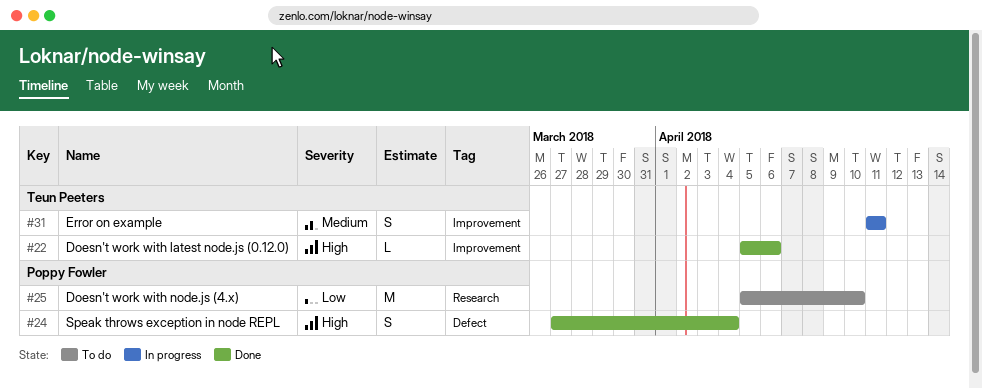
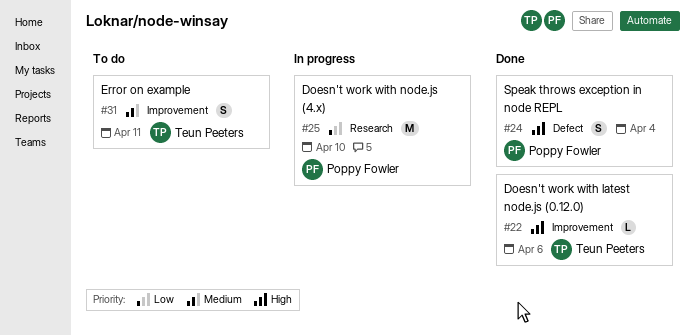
#25, status: To do -> In progress
#31, status: In progress -> To do

